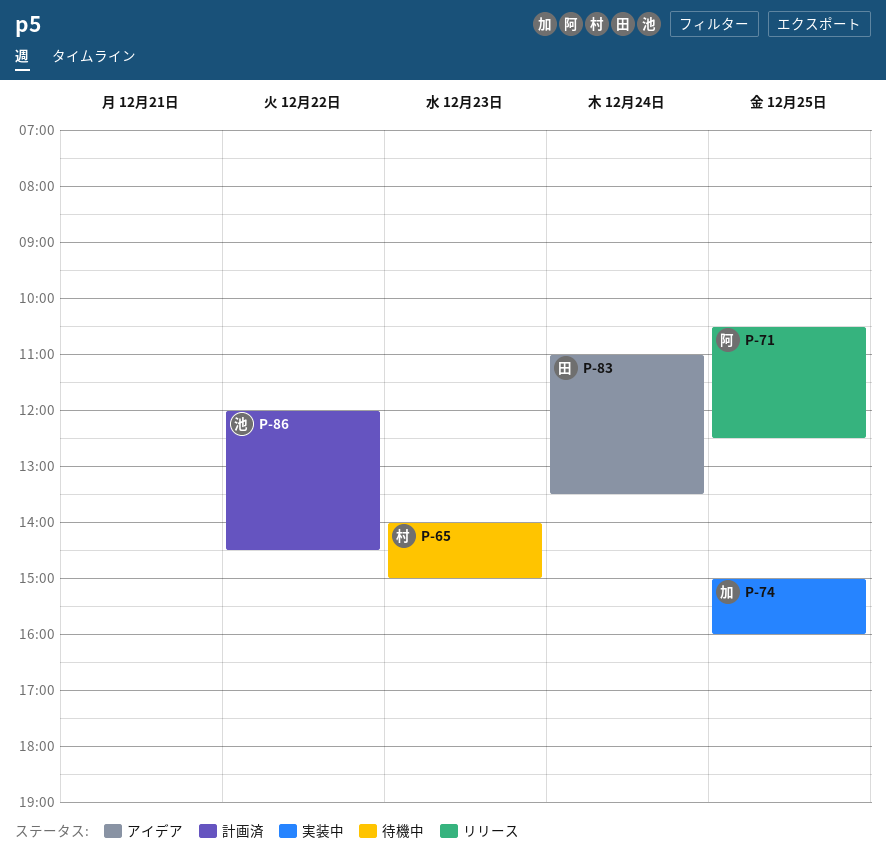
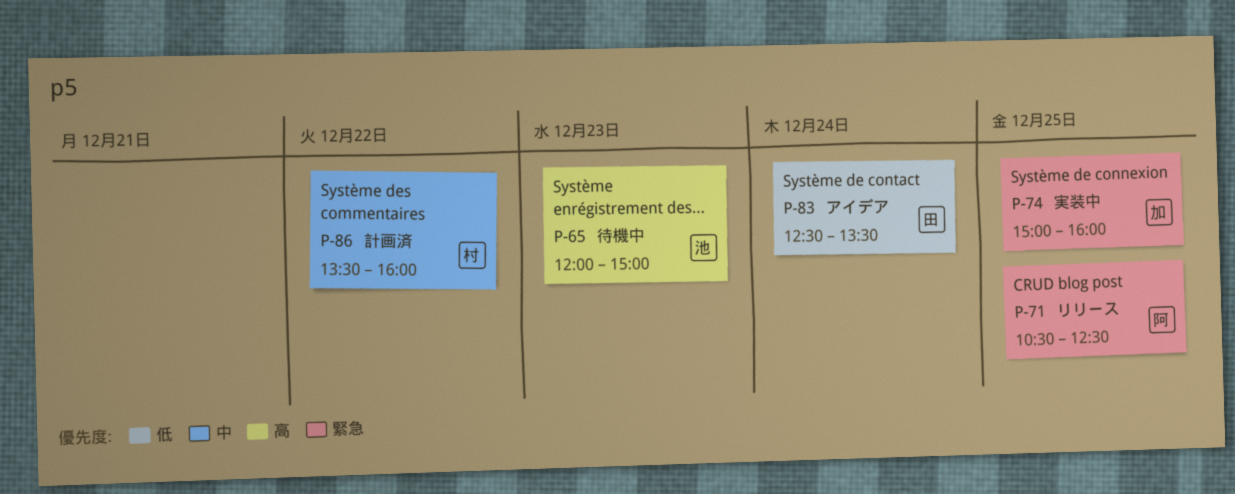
P-65, owner: 村 -> 池
P-65, begins: 14:00 -> 12:00
P-83, begins: 11:00 -> 12:30
P-86, owner: 池 -> 村
P-86, begins: 12:00 -> 13:30
P-86, ends: 14:30 -> 16:00

